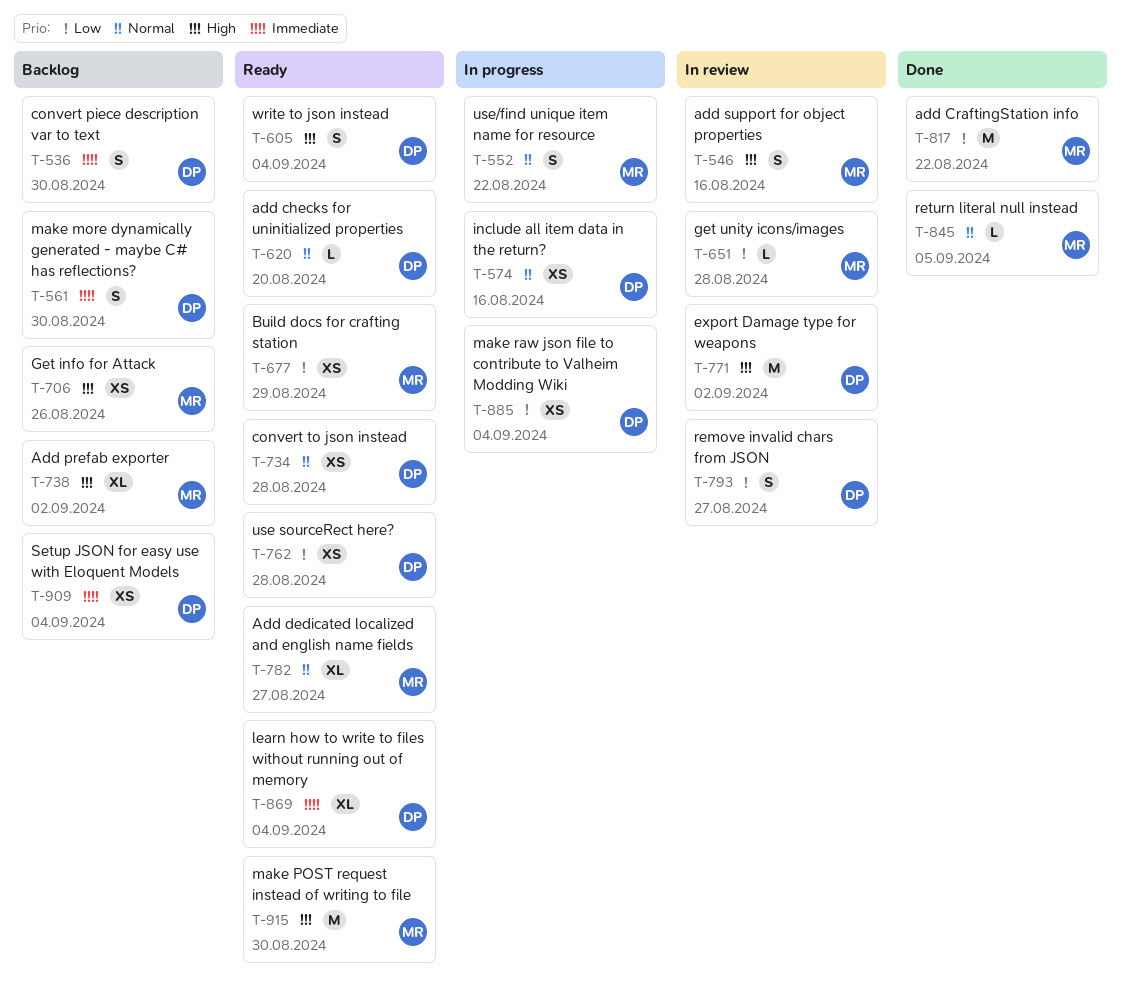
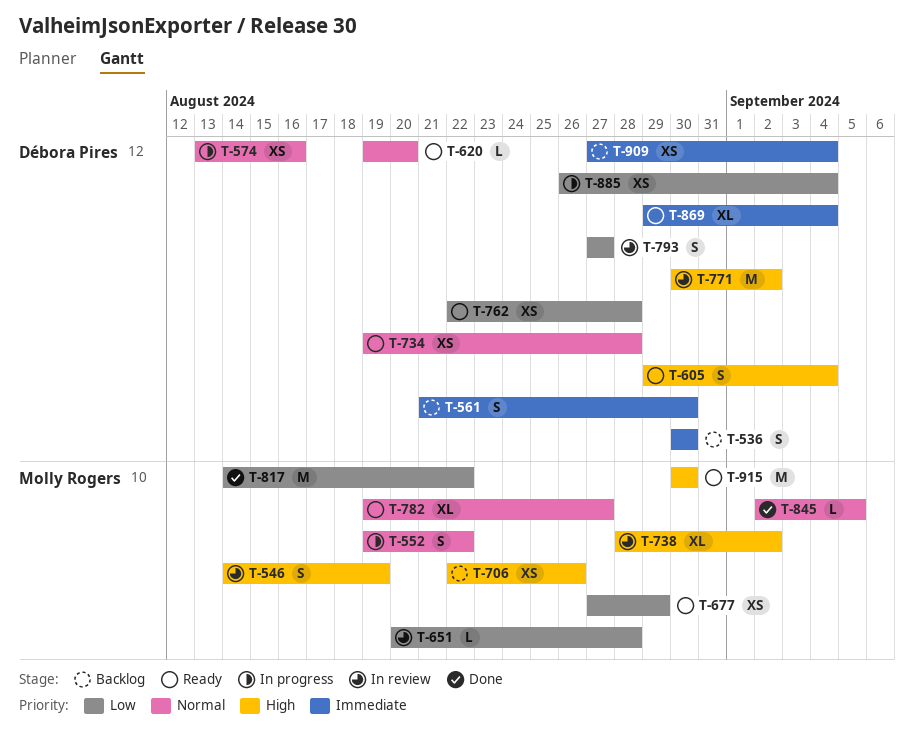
T-546, due: Aug 16 -> Aug 19
T-738, status: Backlog -> In review

